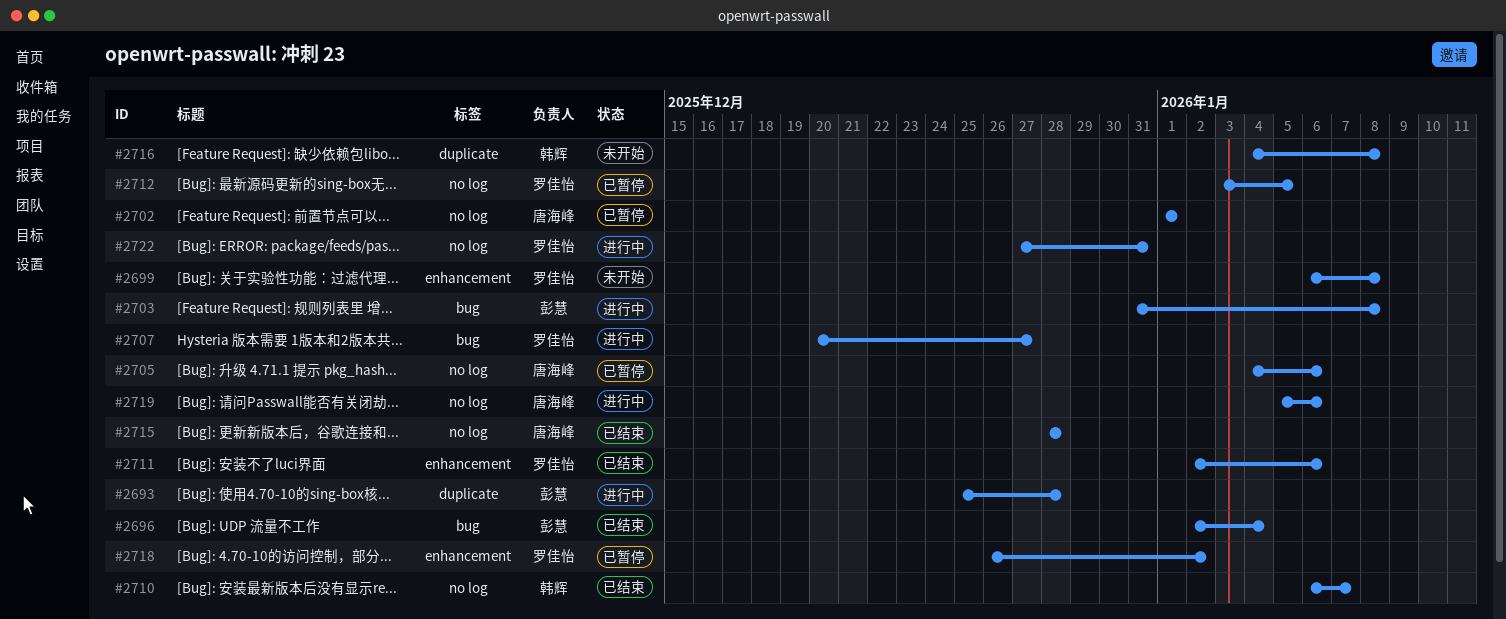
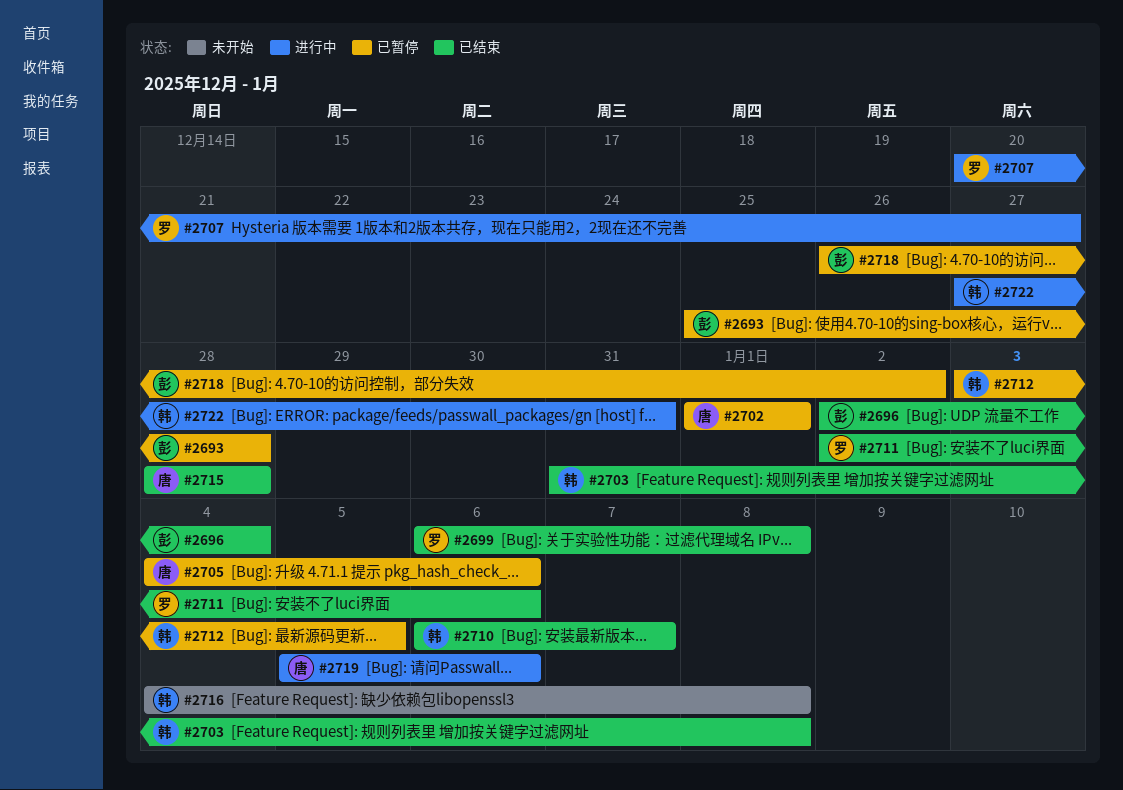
#2693, status: 进行中 -> 已暂停
#2699, status: 未开始 -> 已结束
#2703, status: 进行中 -> 已结束
#2703, owner: 彭慧 -> 韩辉
#2712, owner: 罗佳怡 -> 韩辉
#2718, owner: 罗佳怡 -> 彭慧
#2722, owner: 罗佳怡 -> 韩辉

